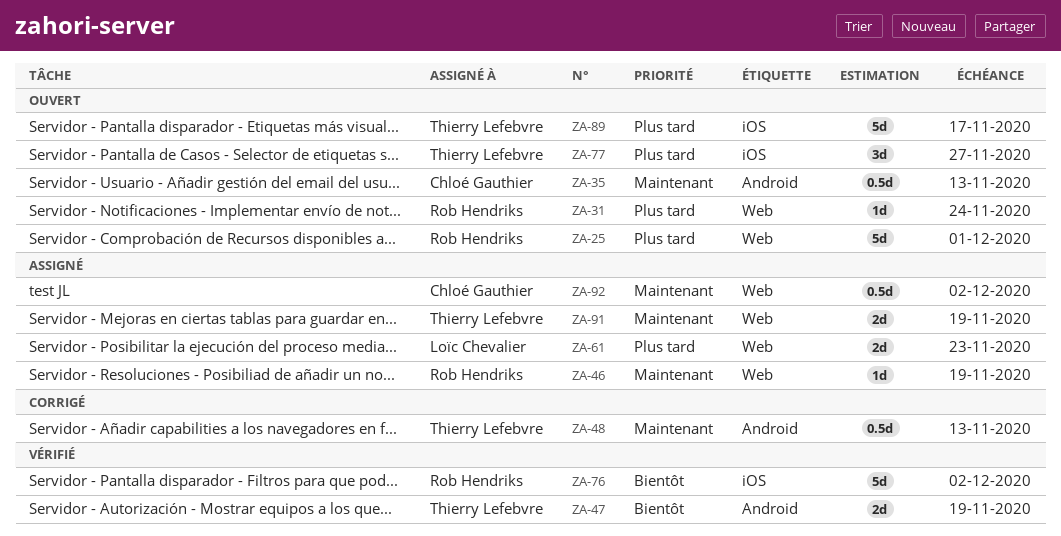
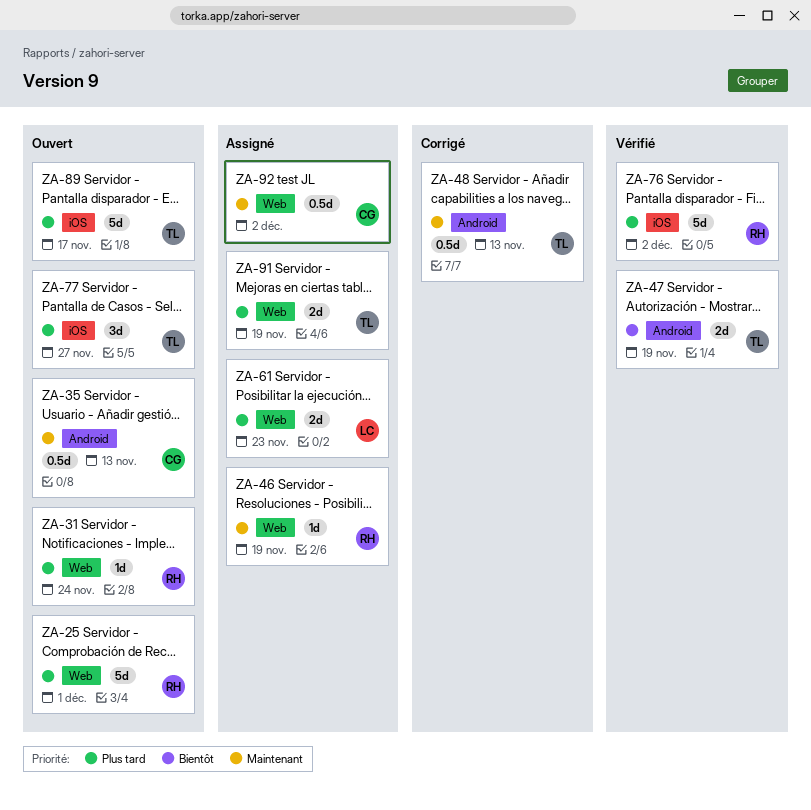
ZA-76, priority: Bientôt -> Plus tard
ZA-91, priority: Maintenant -> Plus tard

